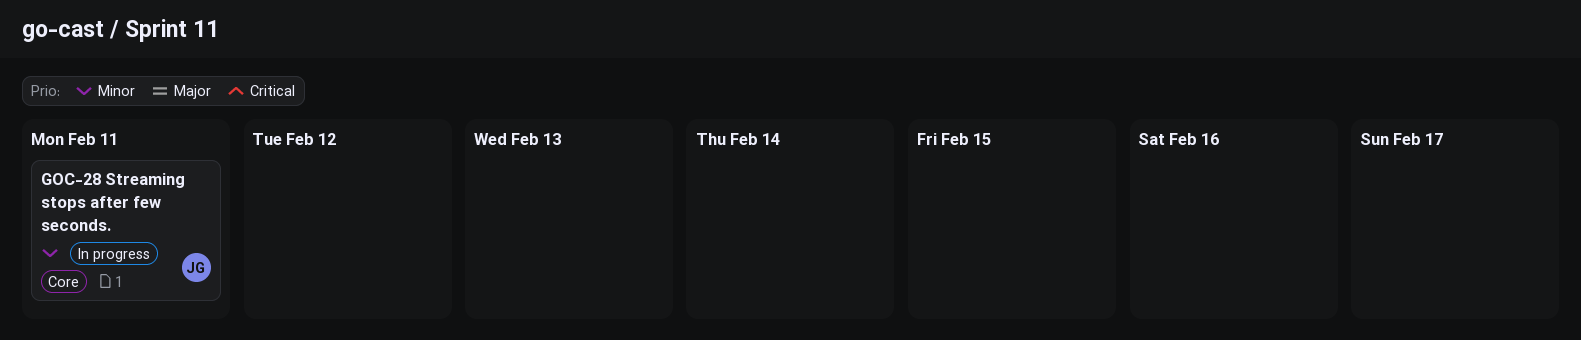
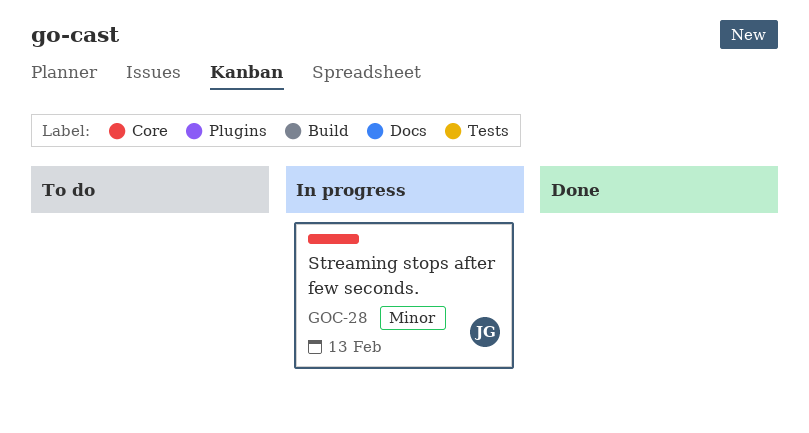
GOC-28, due: Feb 11 -> Feb 13

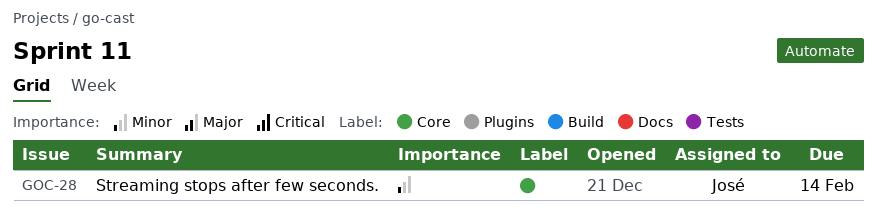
GOC-28, due: Feb 13 -> Feb 14

